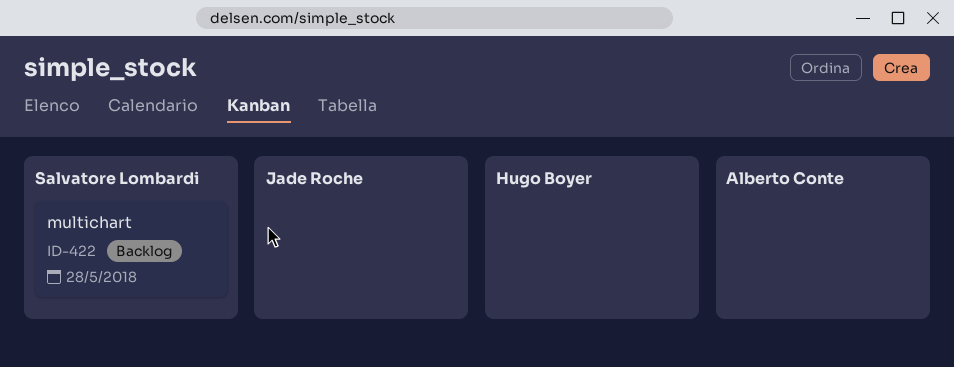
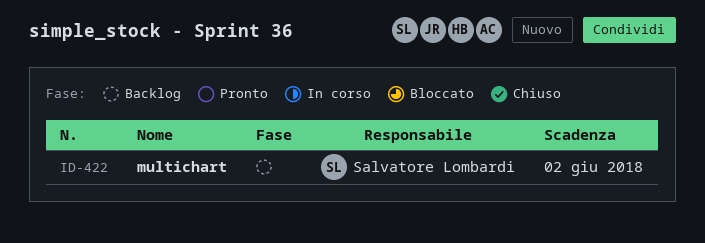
ID-422, due: May 28 -> Jun 2

